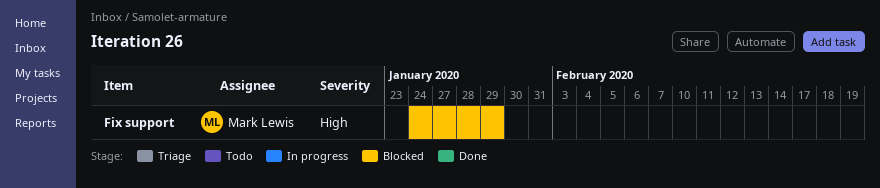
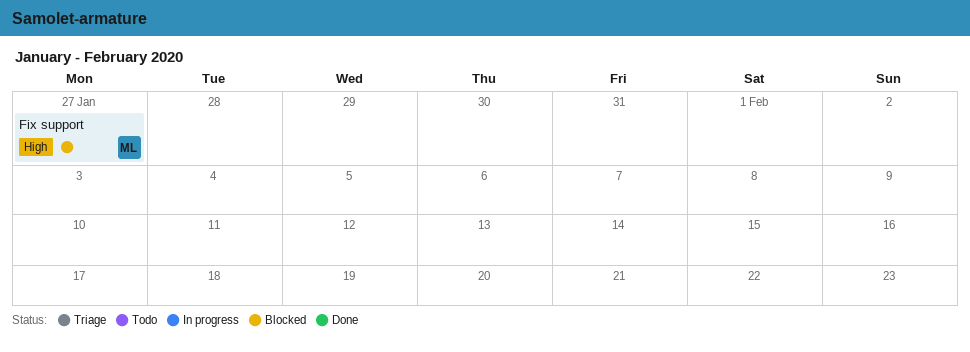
Fix support, due: Jan 29 -> Jan 27

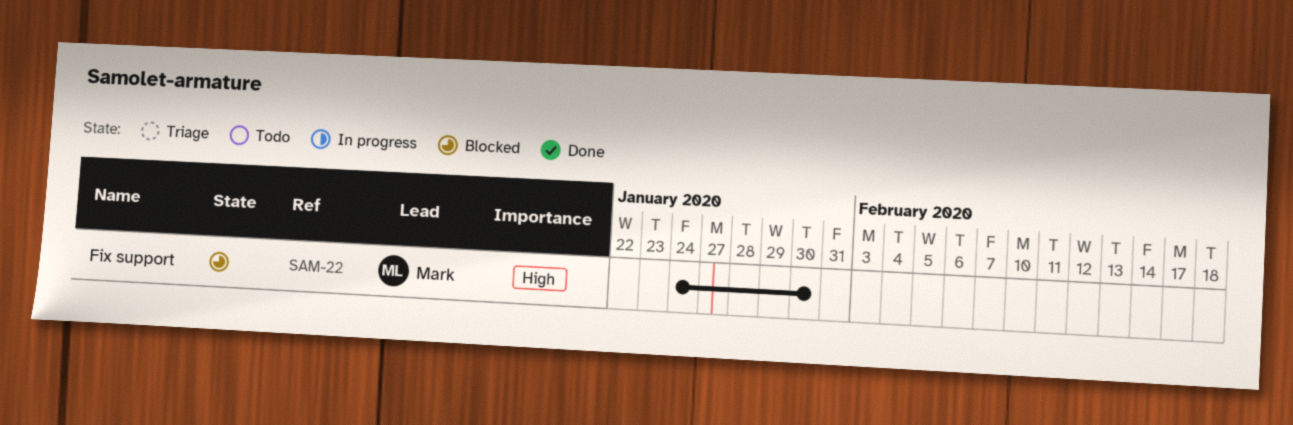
Fix support, due: Jan 27 -> Jan 30

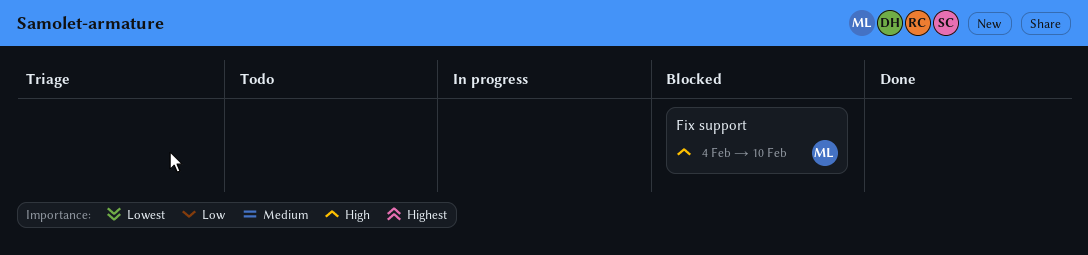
Fix support, start: Jan 24 -> Feb 4
Fix support, due: Jan 30 -> Feb 10

